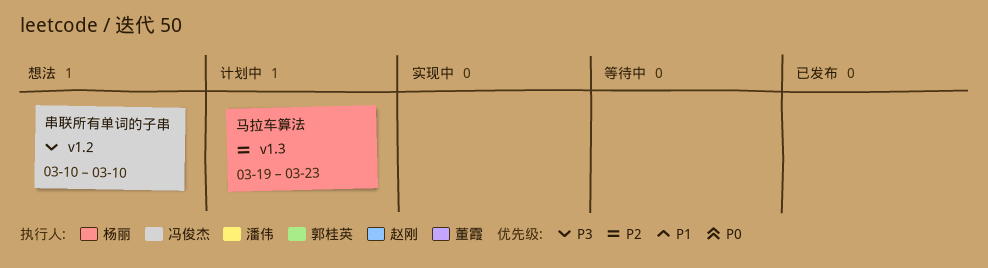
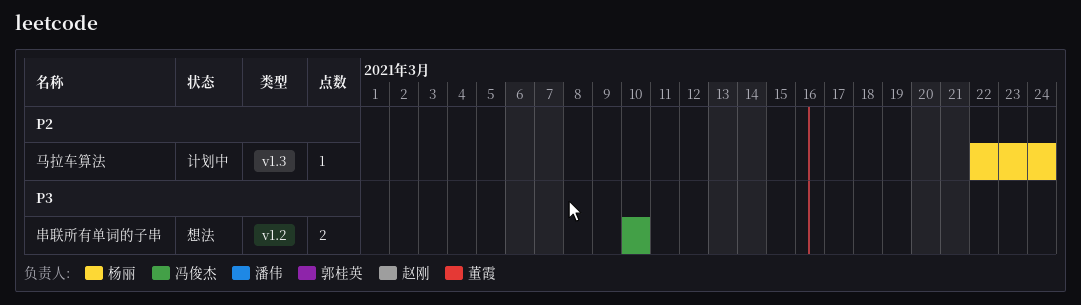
马拉车算法, start: Mar 19 -> Mar 22
马拉车算法, due: Mar 23 -> Mar 24

